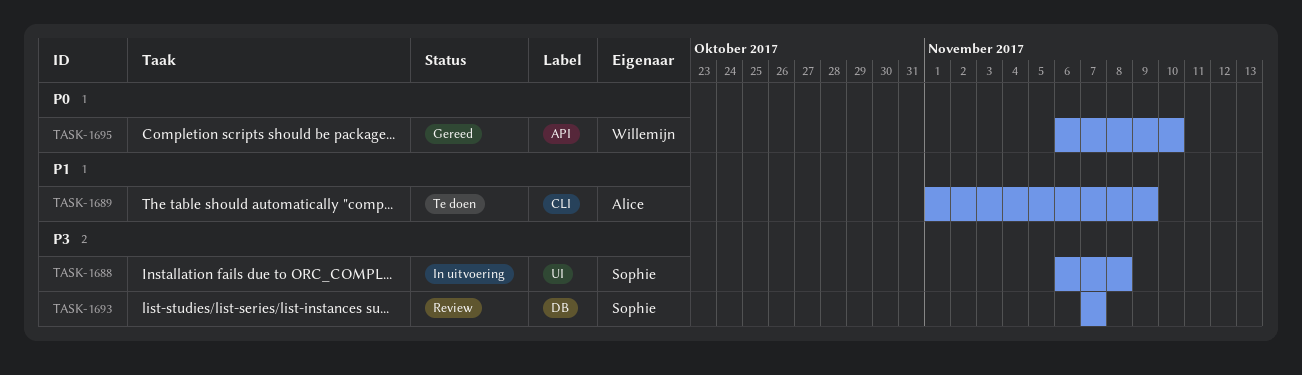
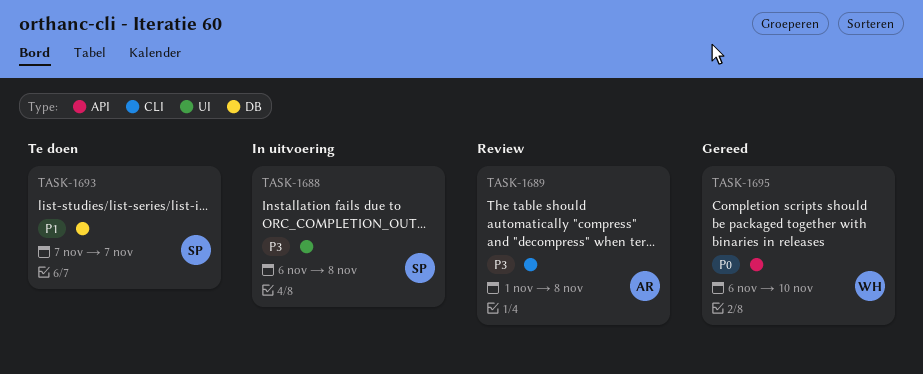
TASK-1689, status: Te doen -> Review
TASK-1689, priority: P1 -> P3
TASK-1689, due: Nov 9 -> Nov 8
TASK-1693, status: Review -> Te doen
TASK-1693, priority: P3 -> P1

